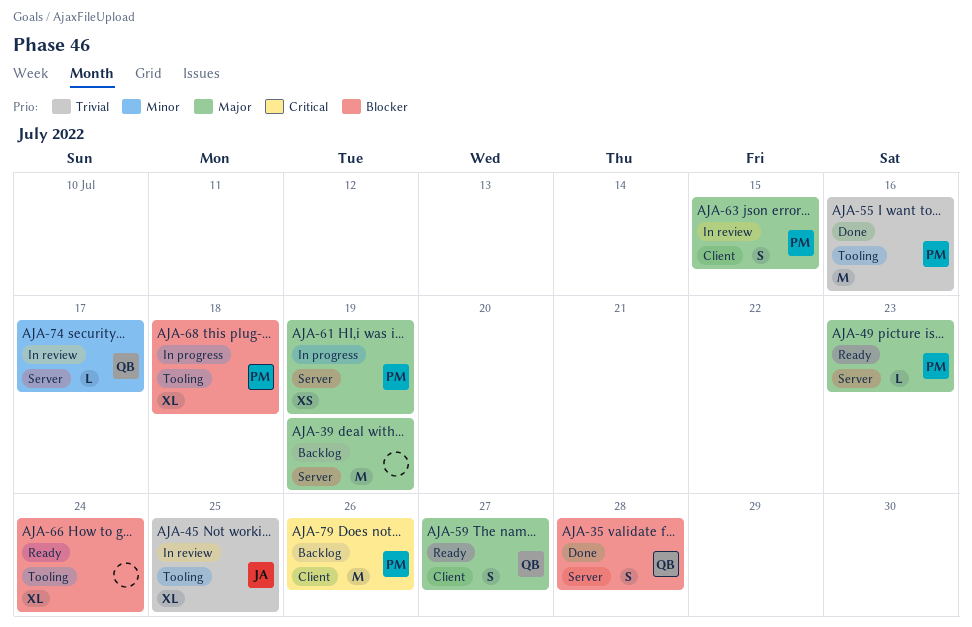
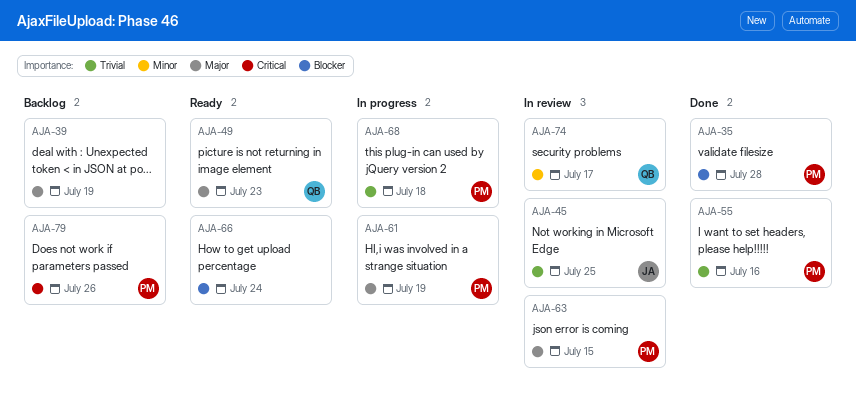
AJA-35, owner: QB -> PM
AJA-49, owner: PM -> QB
AJA-59: present -> none
AJA-68, priority: Blocker -> Trivial

